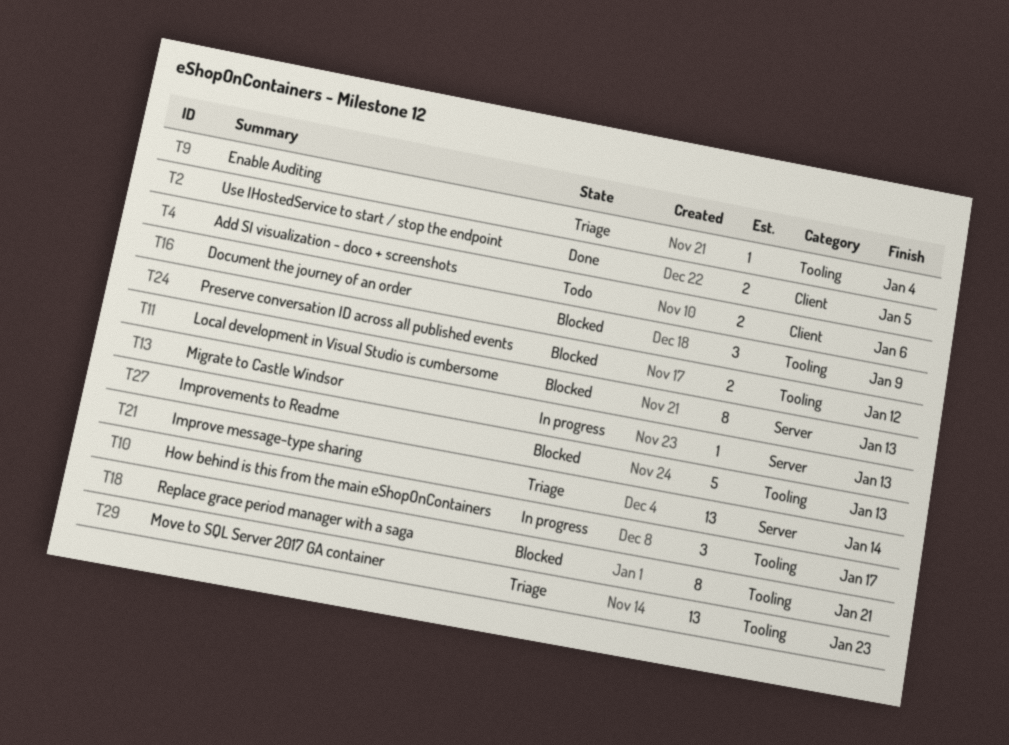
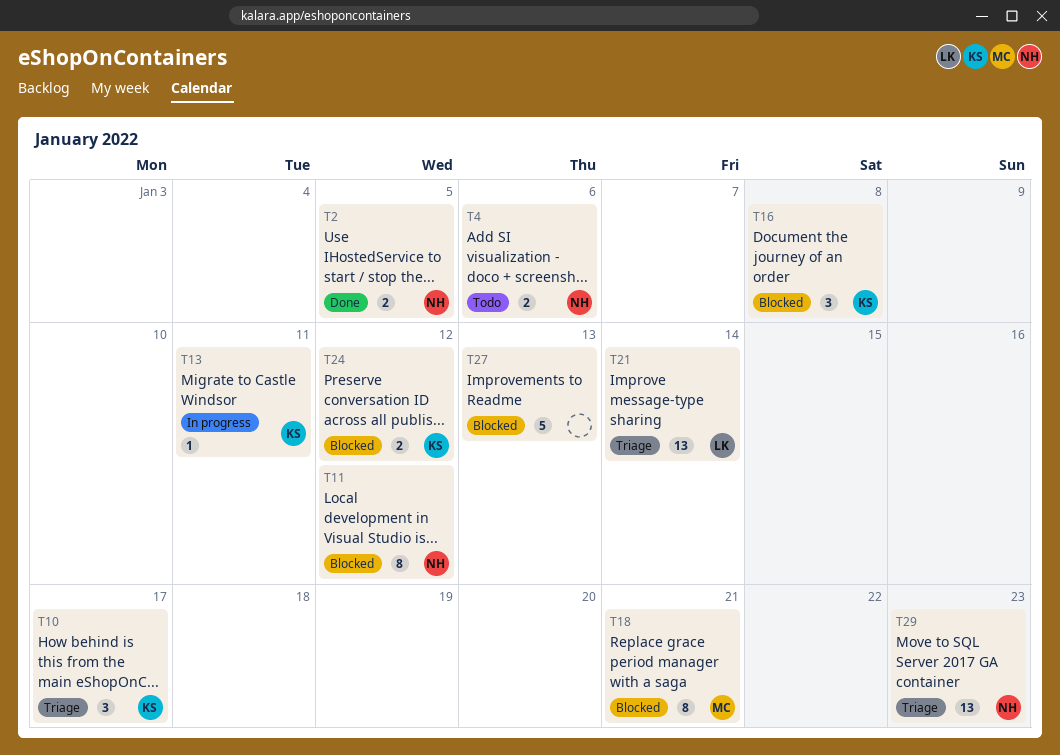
T9: present -> none
T10, status: In progress -> Triage
T11, due: Jan 13 -> Jan 12
T13, due: Jan 13 -> Jan 11
T16, due: Jan 9 -> Jan 8

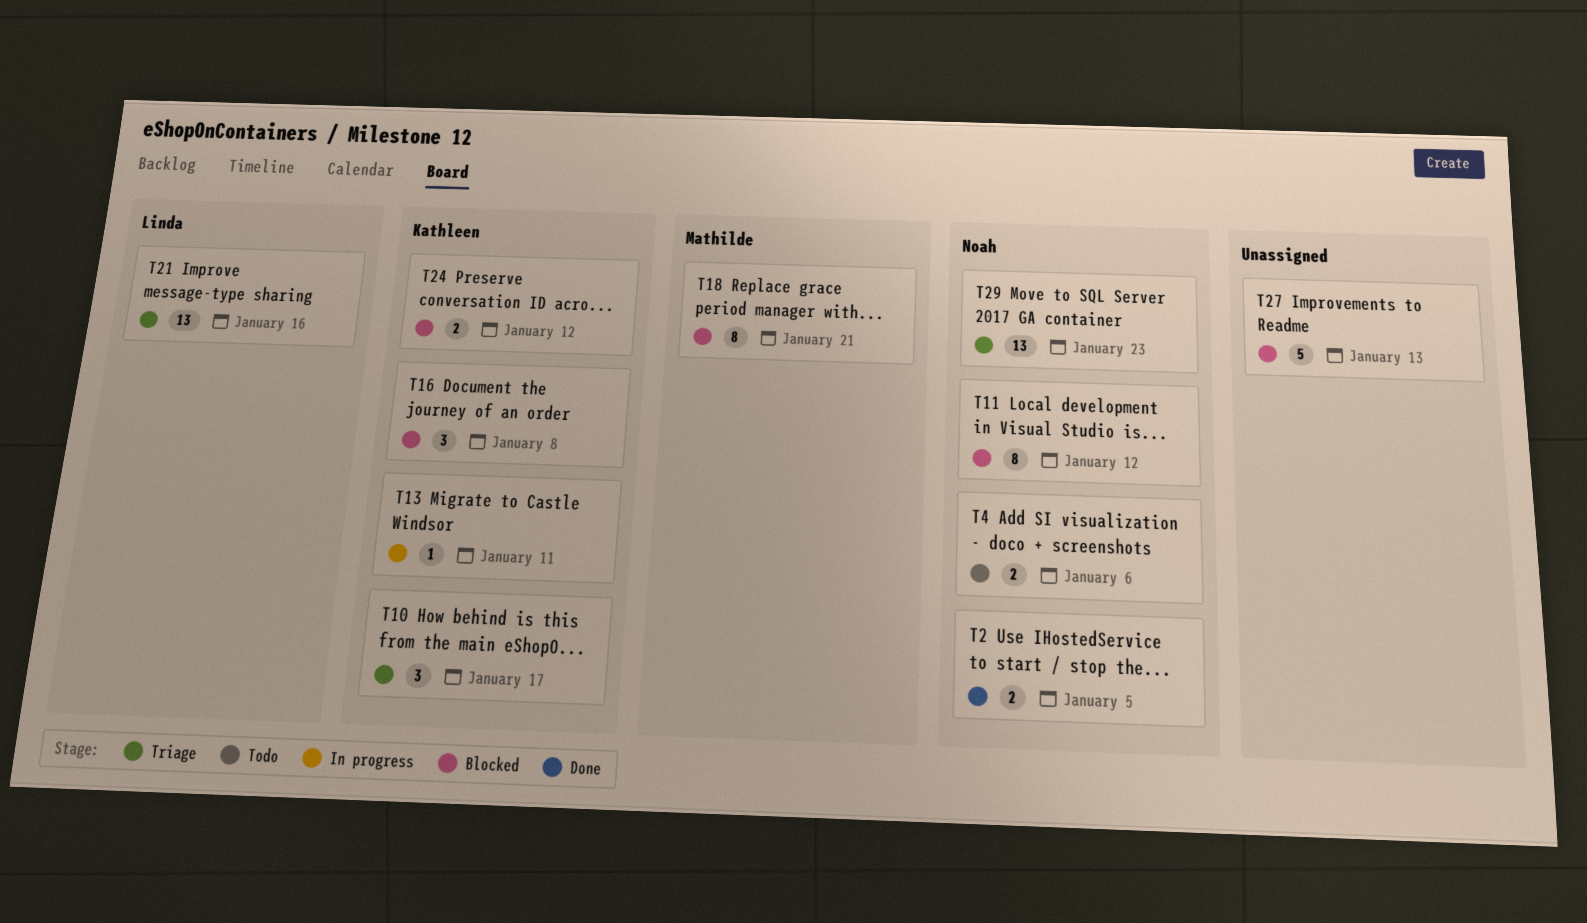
T21, due: Jan 14 -> Jan 16

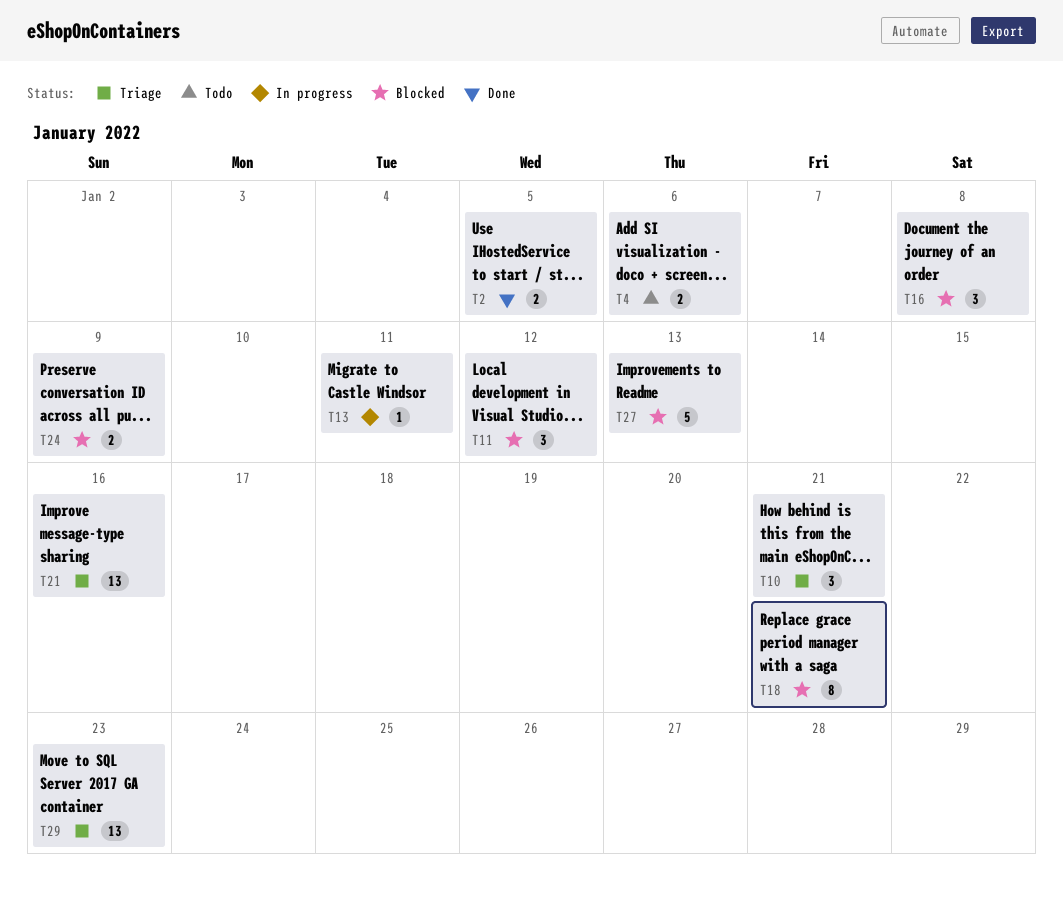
T10, due: Jan 17 -> Jan 21
T11, estimate: 8 -> 3
T24, due: Jan 12 -> Jan 9

